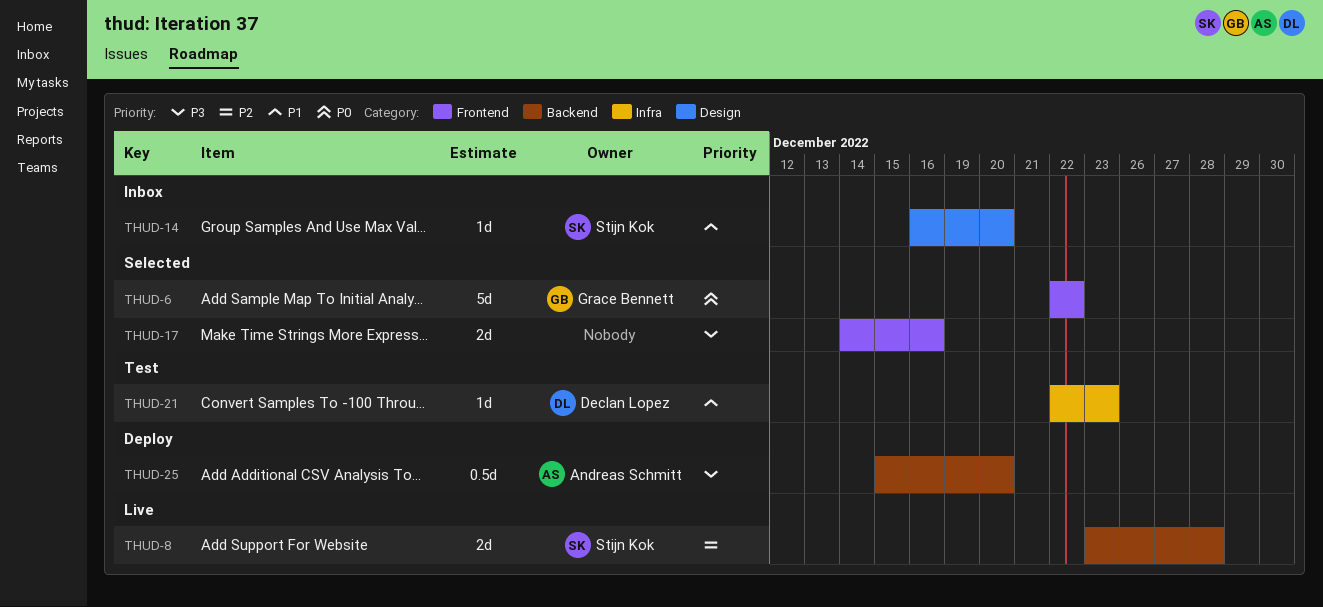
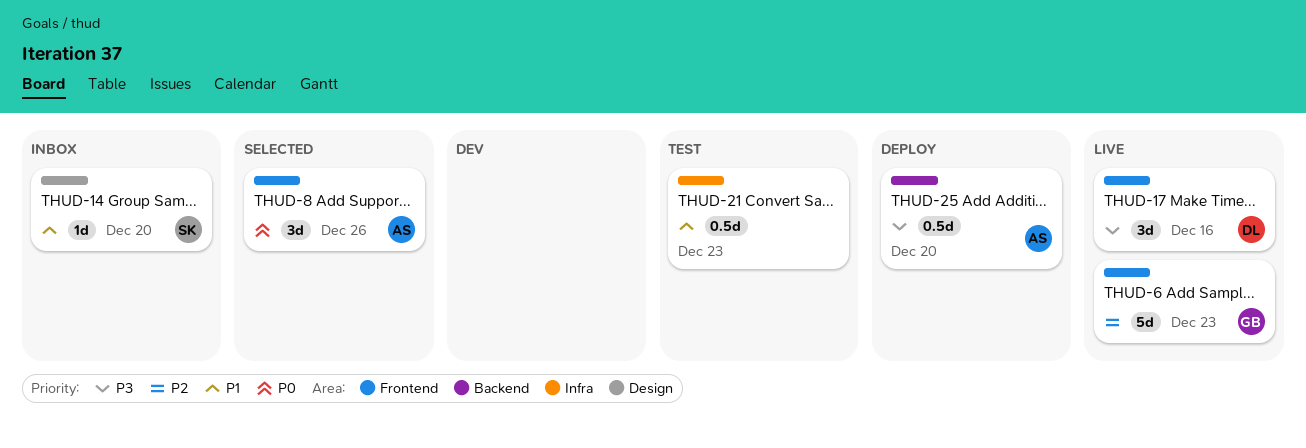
THUD-6, status: Selected -> Live
THUD-6, priority: P0 -> P2
THUD-6, due: Dec 22 -> Dec 23
THUD-8, status: Live -> Selected
THUD-8, owner: Stijn Kok -> Andreas Schmitt
THUD-8, priority: P2 -> P0
THUD-8, label: Backend -> Frontend
THUD-8, estimate: 2d -> 3d
THUD-8, due: Dec 28 -> Dec 26
THUD-17, status: Selected -> Live
THUD-17, owner: none -> Declan Lopez
THUD-17, estimate: 2d -> 3d
THUD-21, owner: Declan Lopez -> none
THUD-21, estimate: 1d -> 0.5d

